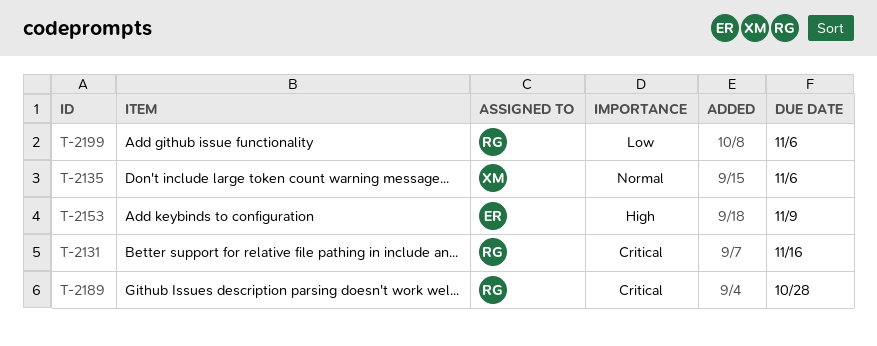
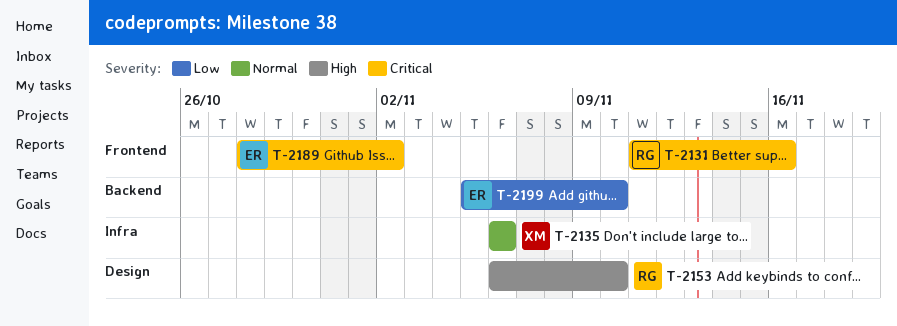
T-2153, owner: ER -> RG
T-2153, due: Nov 9 -> Nov 10
T-2189, owner: RG -> ER
T-2189, due: Oct 28 -> Nov 2
T-2199, owner: RG -> ER
T-2199, due: Nov 6 -> Nov 10

